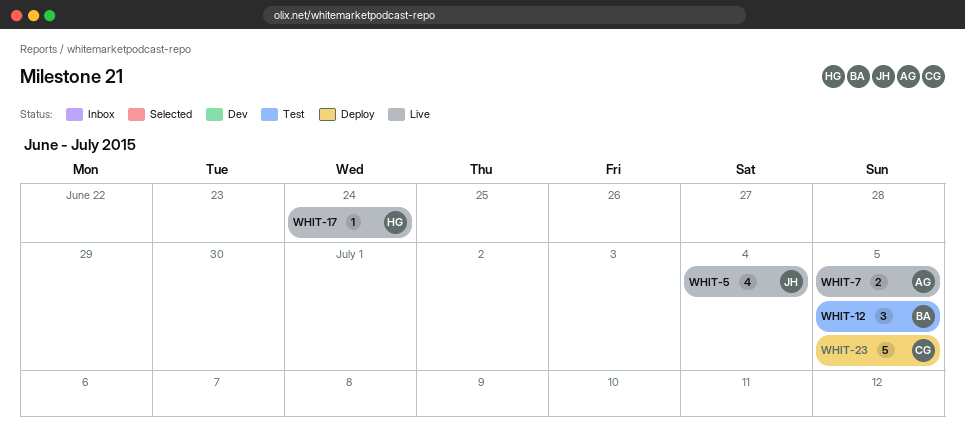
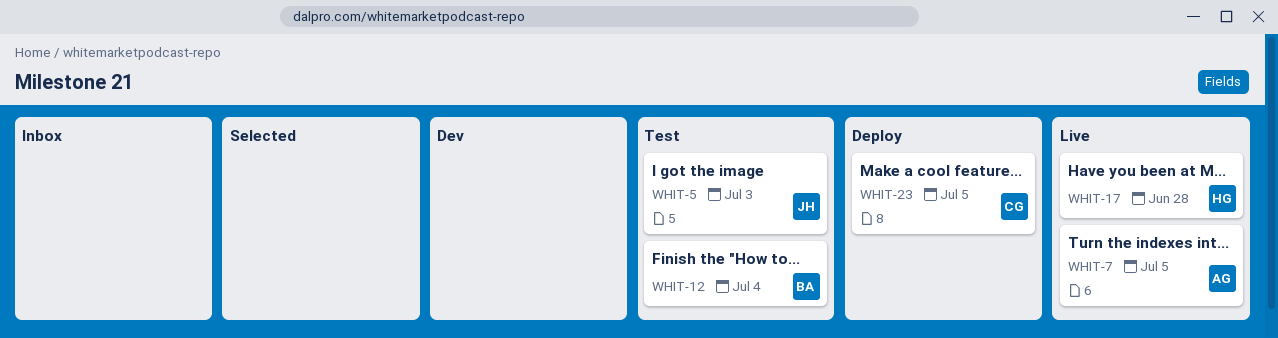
WHIT-5, status: Live -> Test
WHIT-5, due: Jul 4 -> Jul 3
WHIT-12, due: Jul 5 -> Jul 4
WHIT-17, due: Jun 24 -> Jun 28

